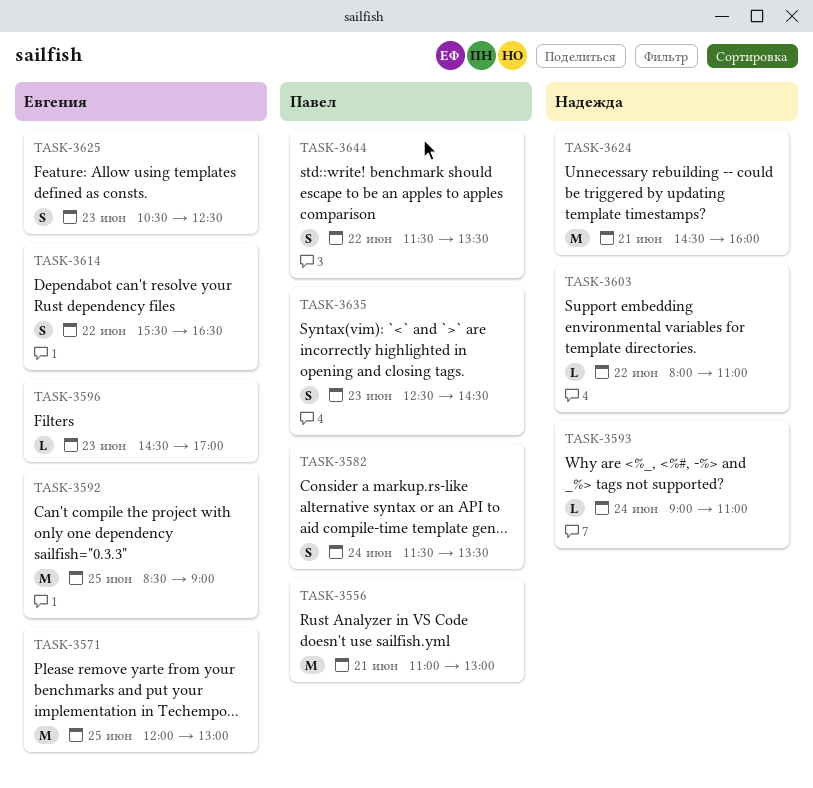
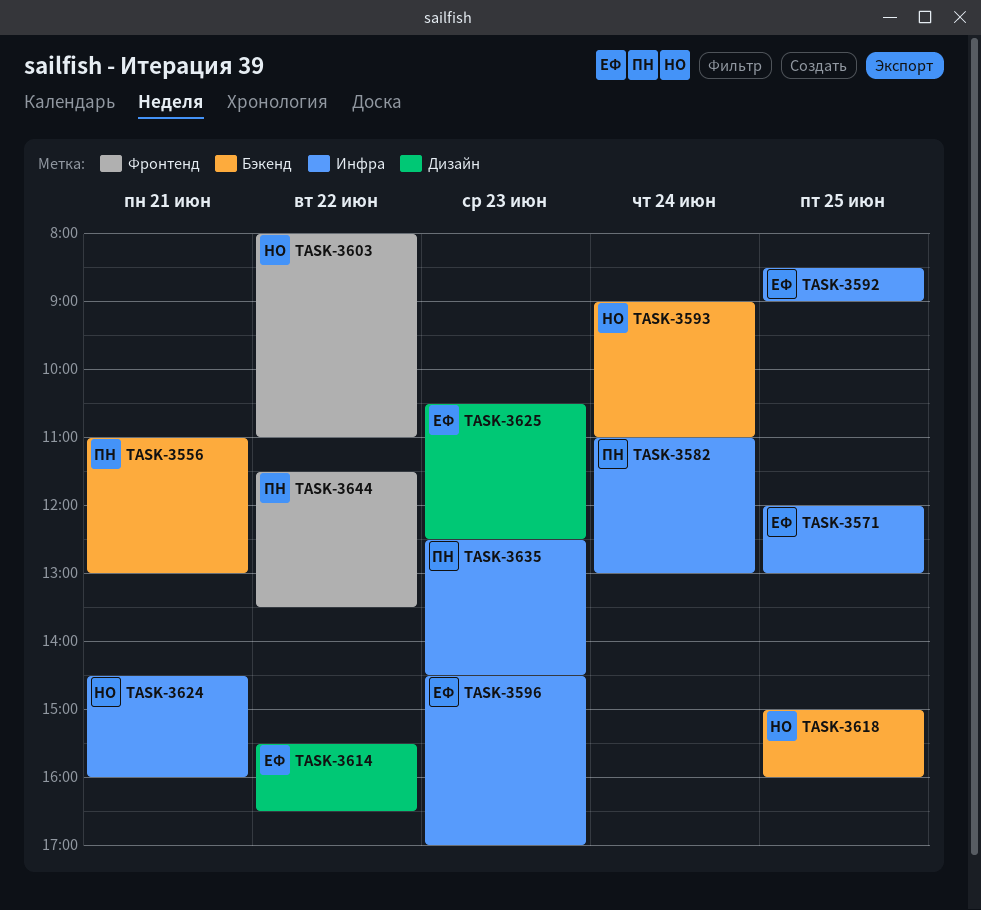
TASK-3582, begins: 11:30 -> 11:00
TASK-3582, ends: 13:30 -> 13:00
TASK-3618: none -> present

